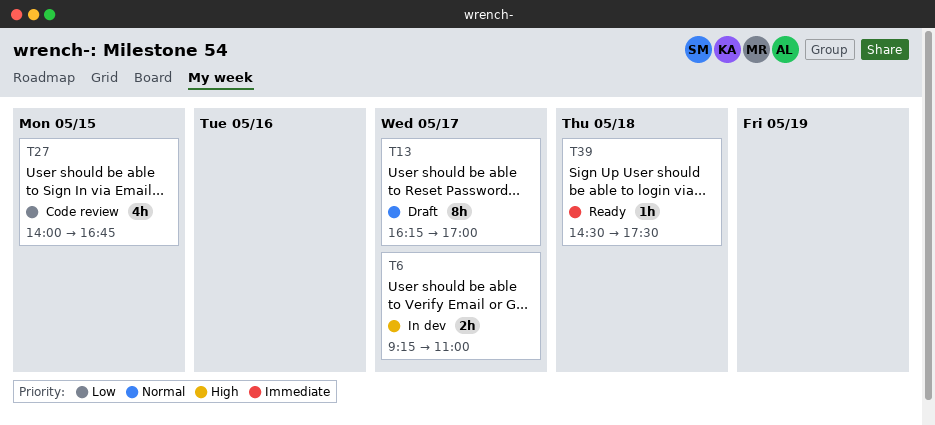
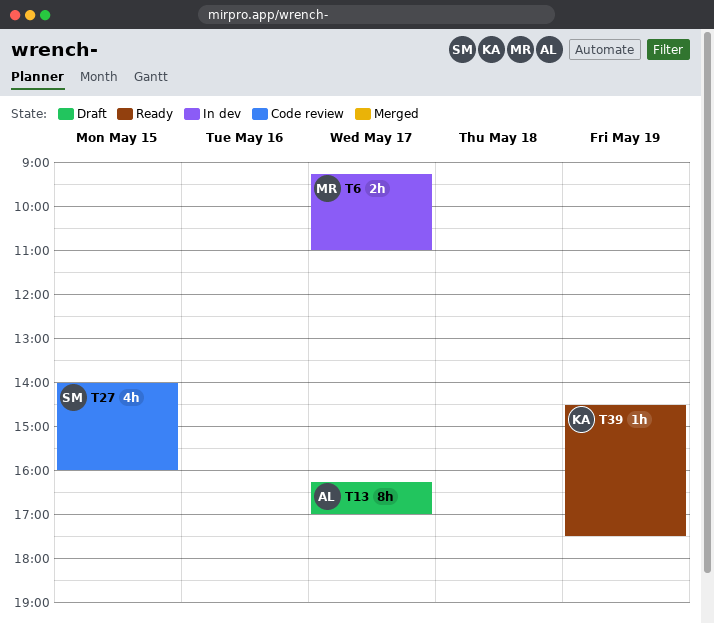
T27, ends: 16:45 -> 16:00
T39, day: May 18 -> May 19

